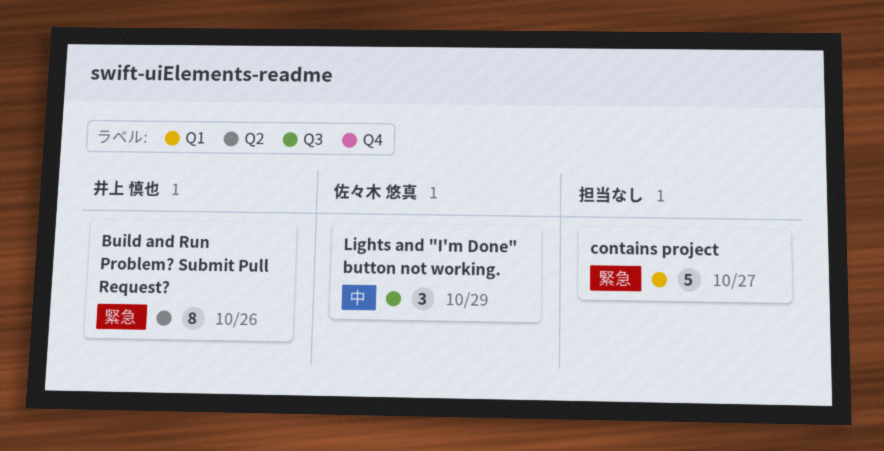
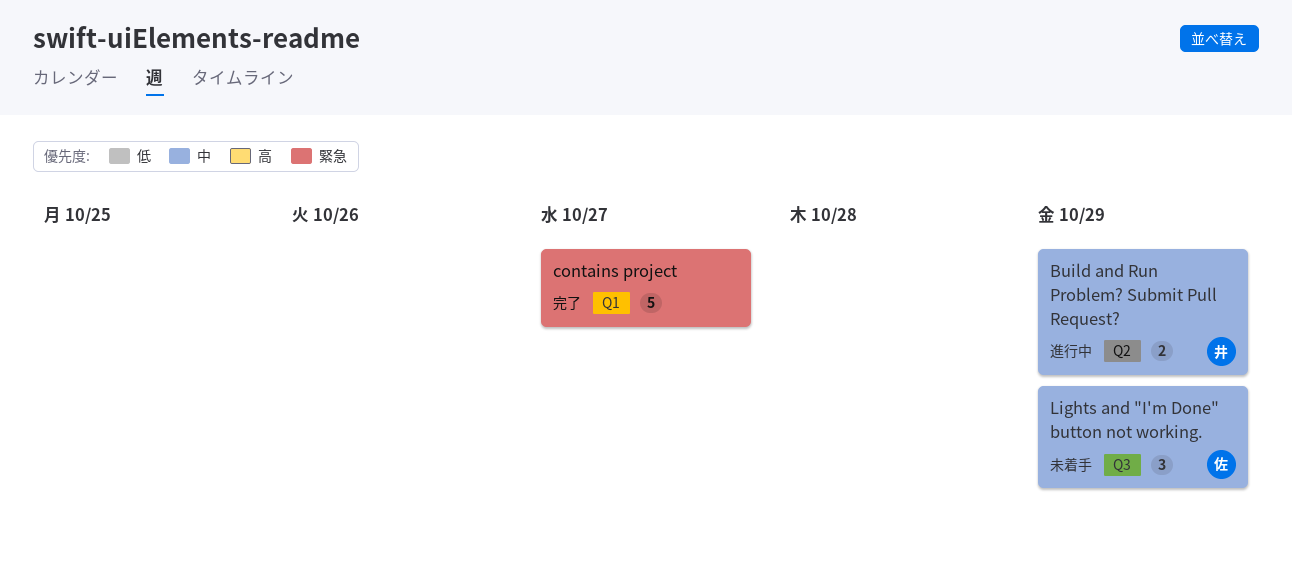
Build and Run Problem? Submit Pull Request?, priority: 緊急 -> 中
Build and Run Problem? Submit Pull Request?, estimate: 8 -> 2
Build and Run Problem? Submit Pull Request?, due: Oct 26 -> Oct 29

